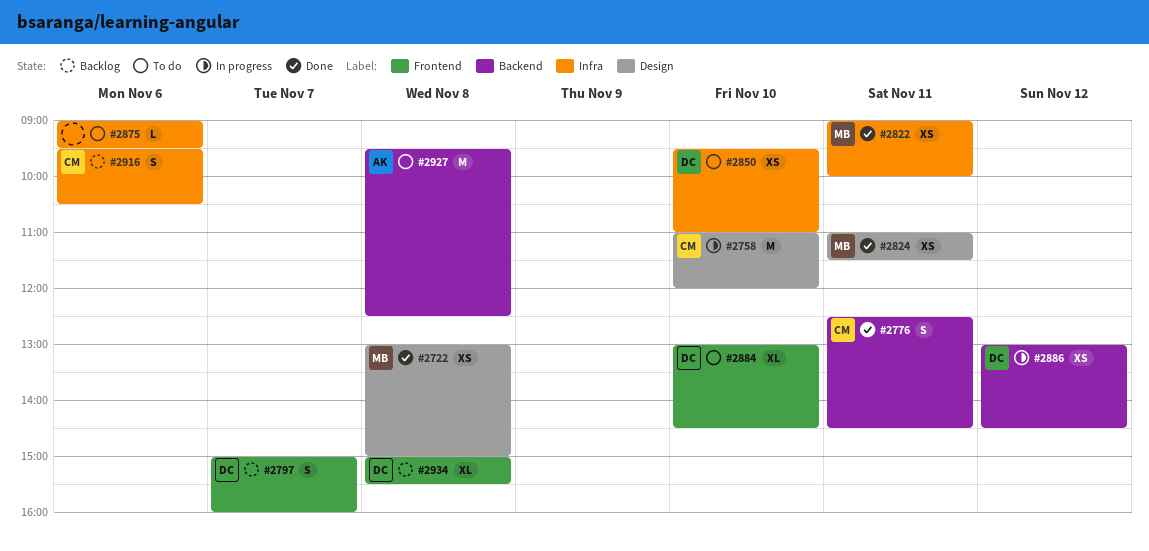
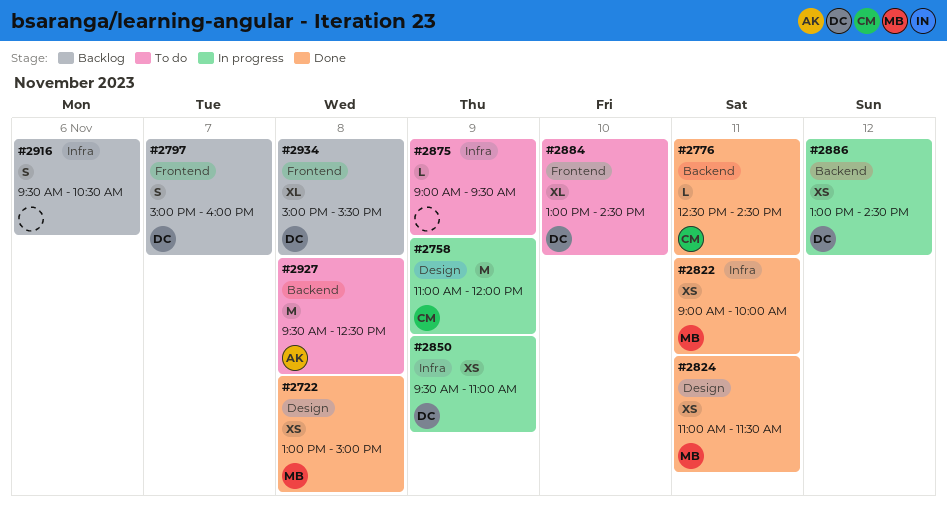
#2758, day: Nov 10 -> Nov 9
#2776, estimate: S -> L
#2850, status: To do -> In progress
#2850, day: Nov 10 -> Nov 9
#2875, day: Nov 6 -> Nov 9
#2916, owner: CM -> none

